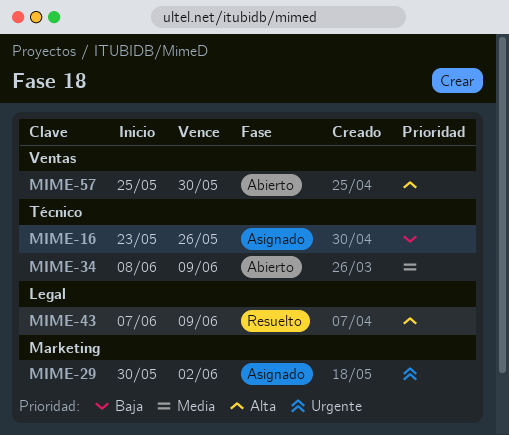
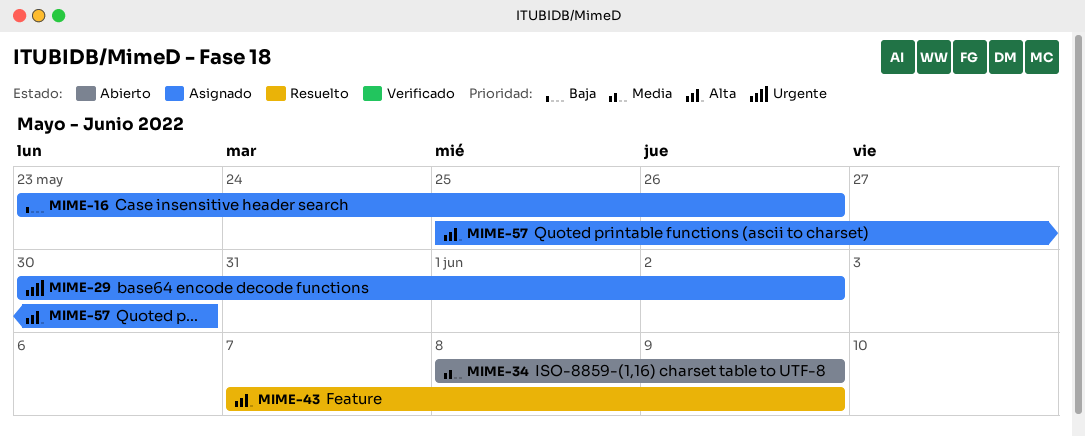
MIME-57, status: Abierto -> Asignado

